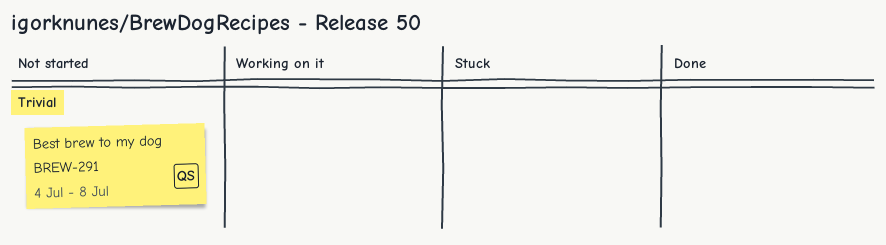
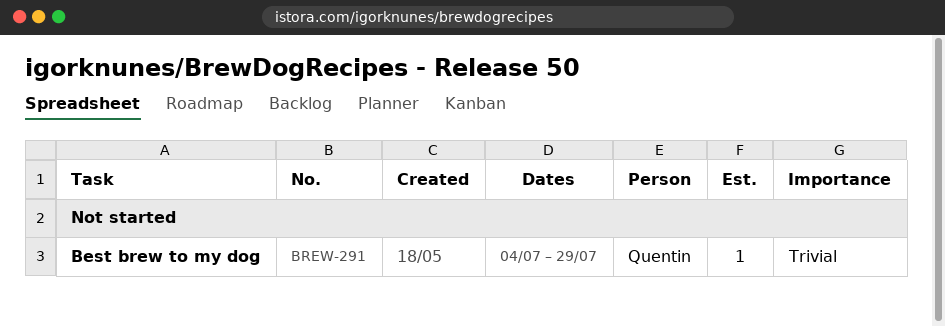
BREW-291, due: Jul 8 -> Jul 29

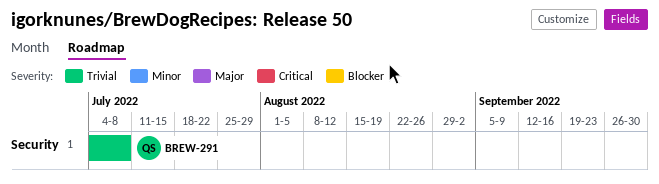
BREW-291, due: Jul 29 -> Jul 8

